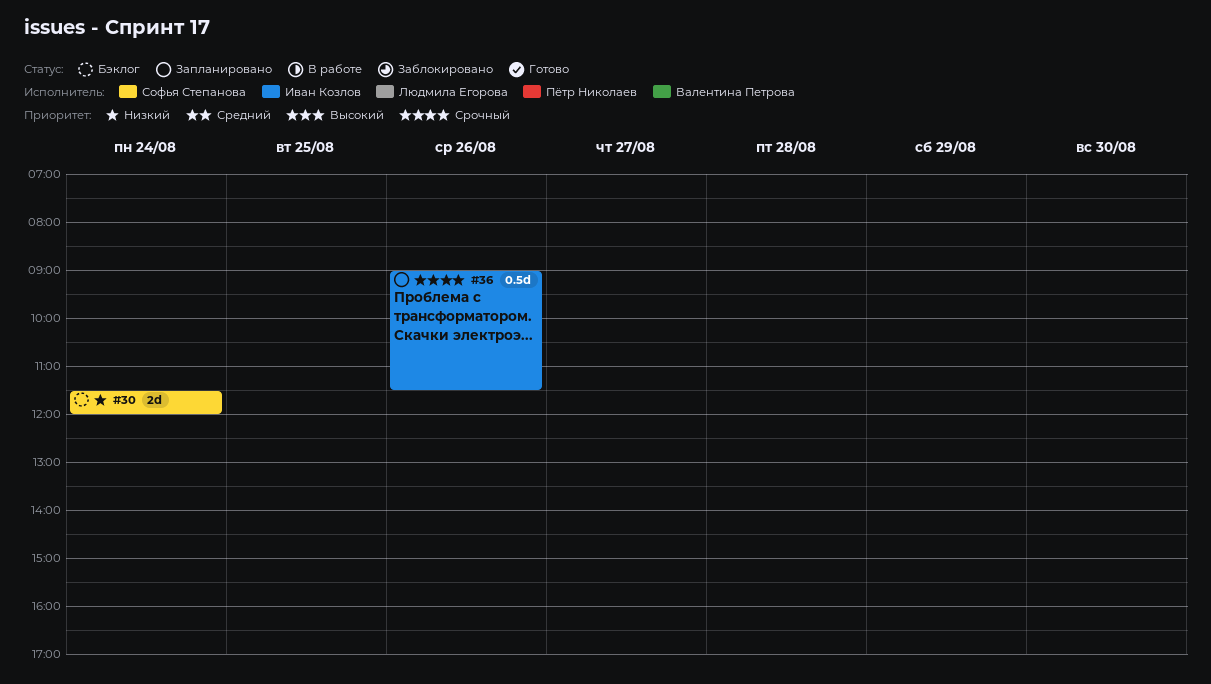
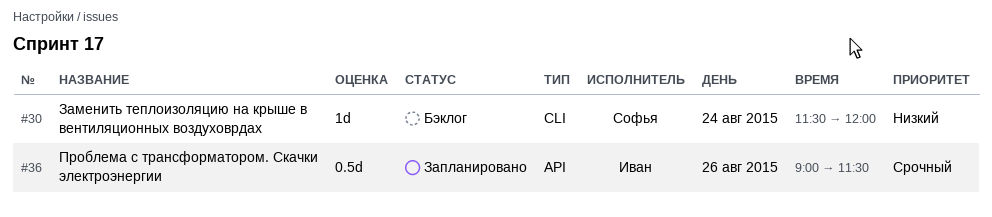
#30, estimate: 2d -> 1d

